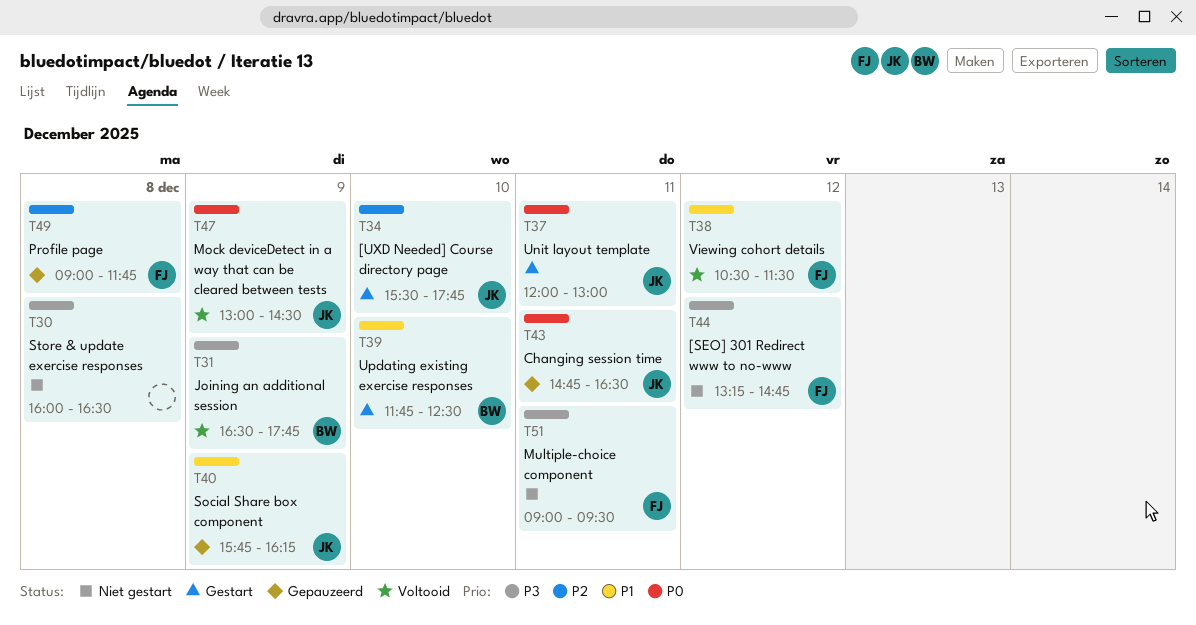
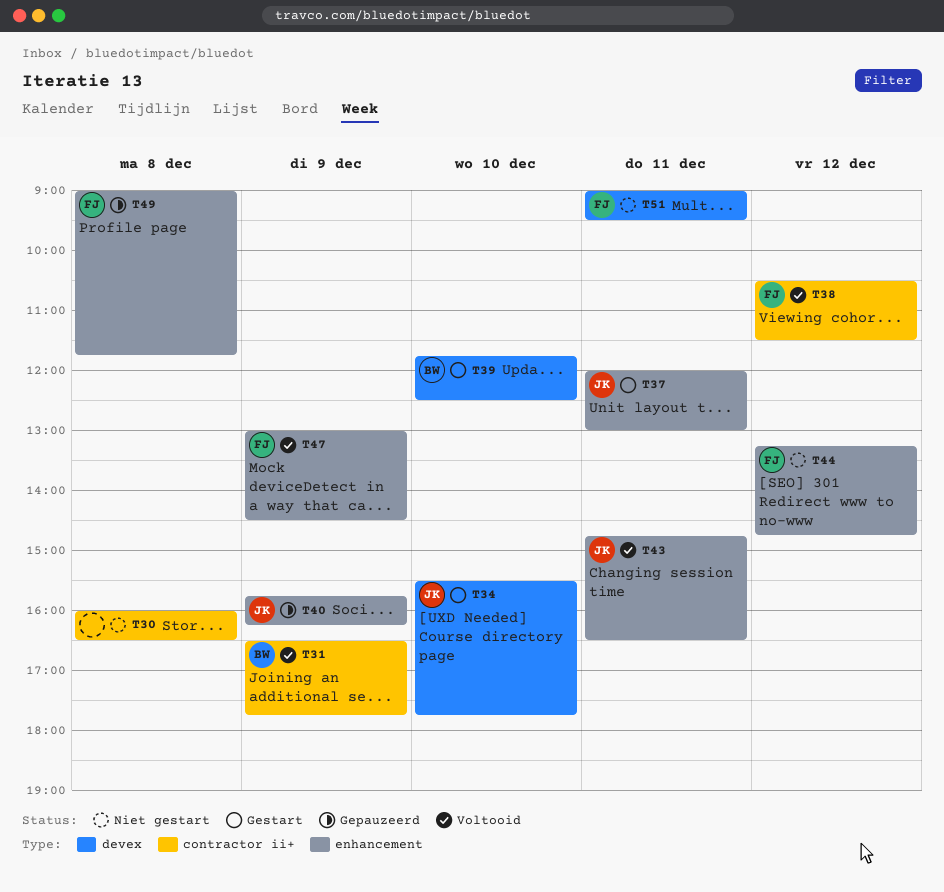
T43, status: Gepauzeerd -> Voltooid
T47, owner: JK -> FJ

